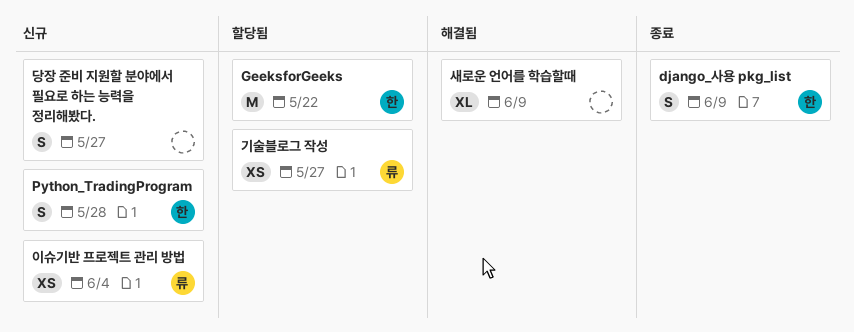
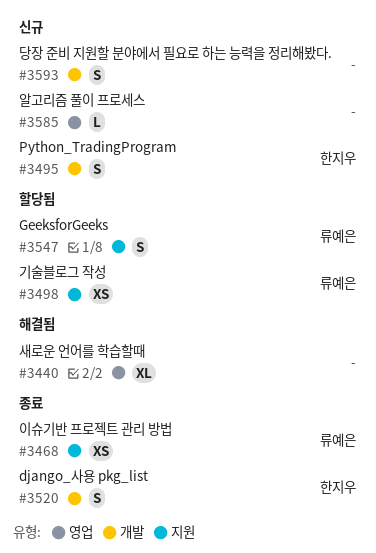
GeeksforGeeks, owner: 한지우 -> 류예은
GeeksforGeeks, estimate: M -> S
알고리즘 풀이 프로세스: none -> present
이슈기반 프로젝트 관리 방법, status: 신규 -> 종료

